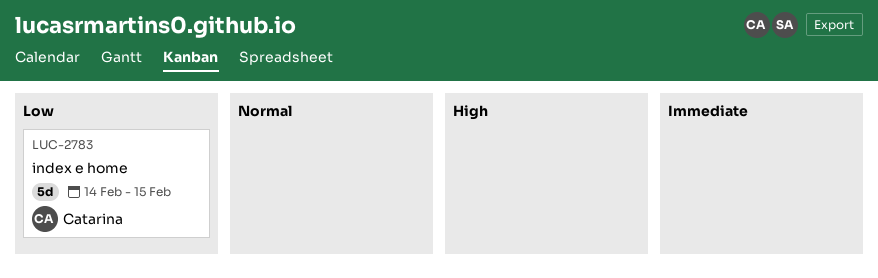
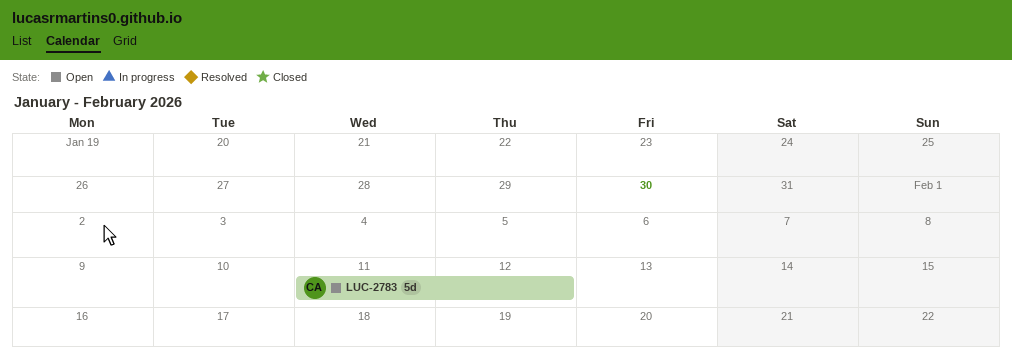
LUC-2783, start: Feb 14 -> Feb 11
LUC-2783, due: Feb 15 -> Feb 12

